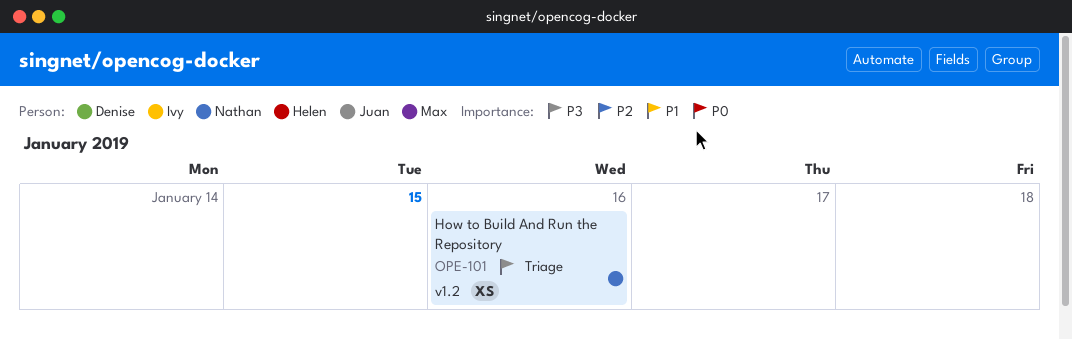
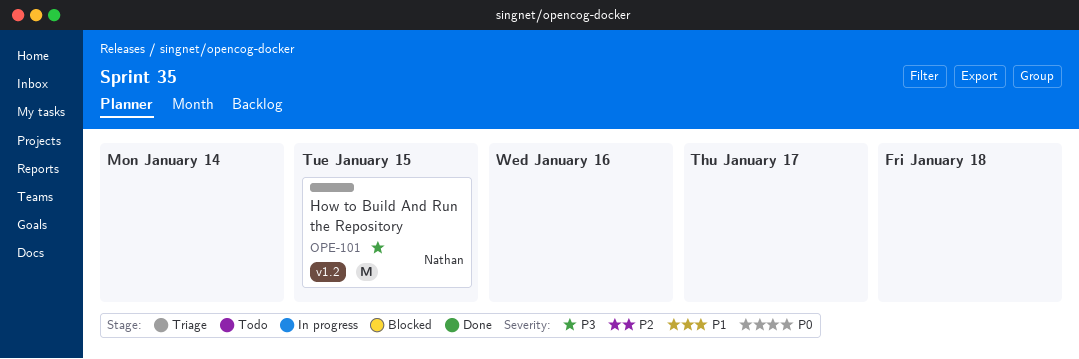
OPE-101, estimate: XS -> M
OPE-101, due: Jan 16 -> Jan 15

